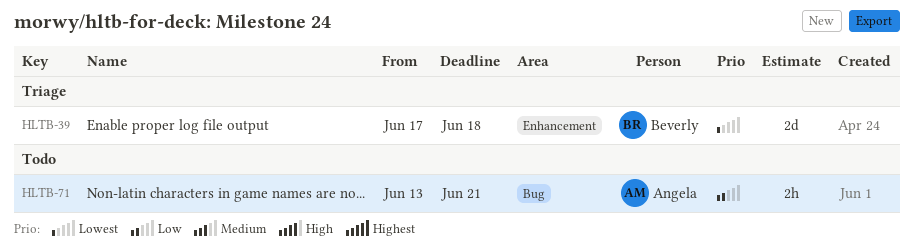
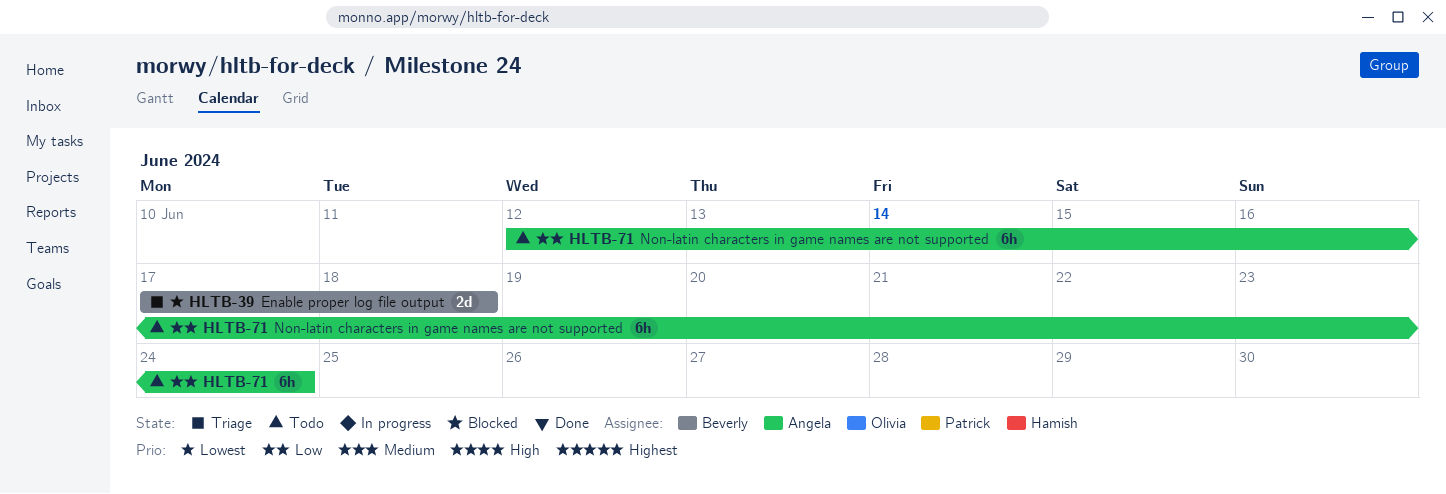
HLTB-71, estimate: 2h -> 6h
HLTB-71, start: Jun 13 -> Jun 12
HLTB-71, due: Jun 21 -> Jun 24

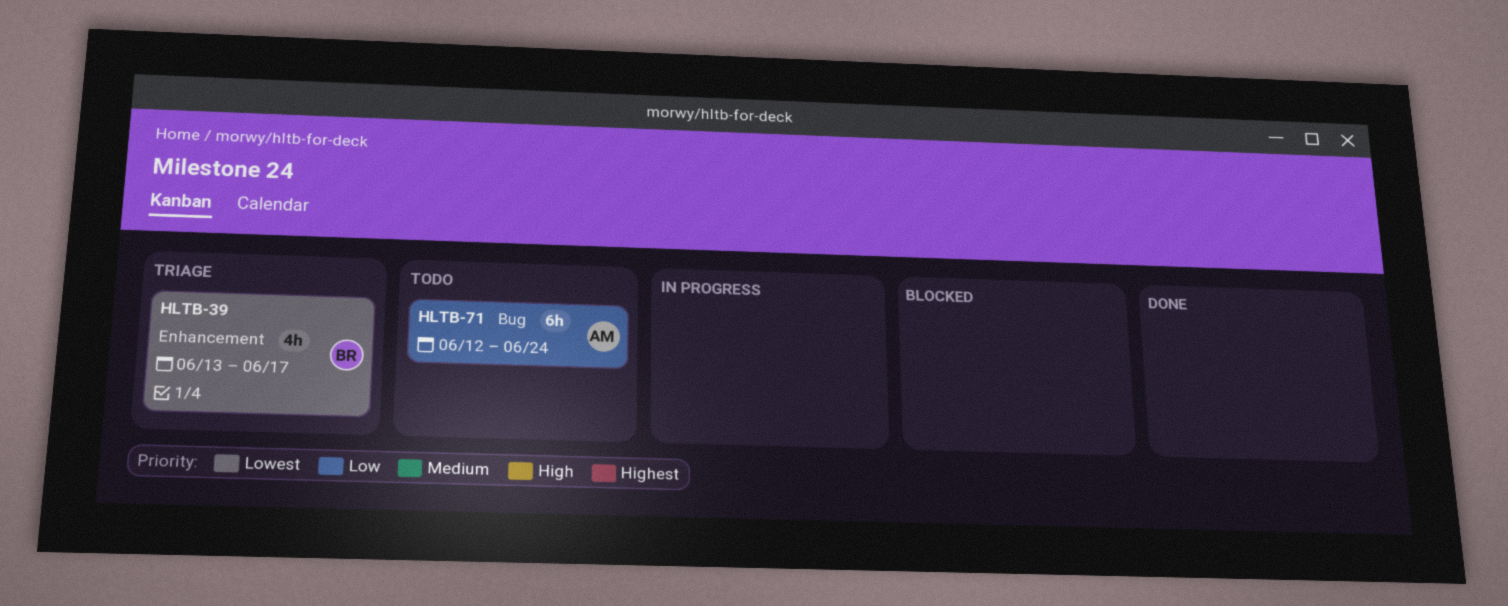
HLTB-39, estimate: 2d -> 4h
HLTB-39, start: Jun 17 -> Jun 13
HLTB-39, due: Jun 18 -> Jun 17

